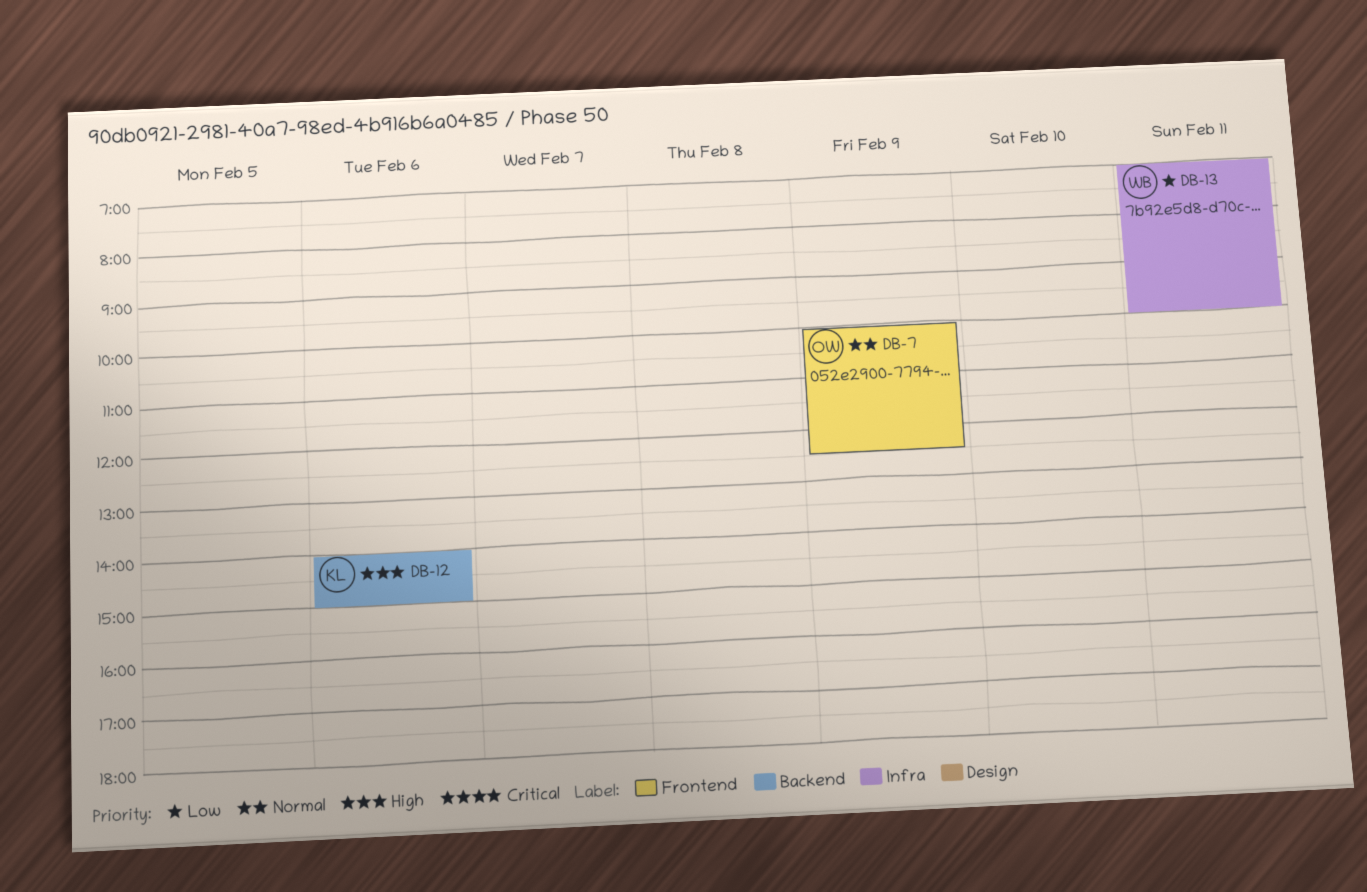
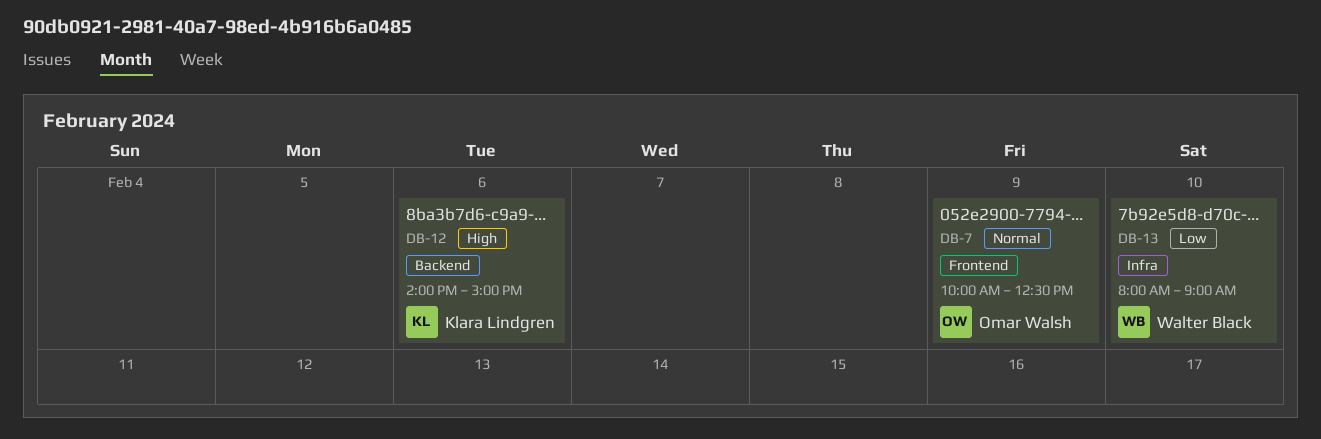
DB-13, day: Feb 11 -> Feb 10
DB-13, begins: 07:00 -> 08:00
DB-13, ends: 10:00 -> 09:00

